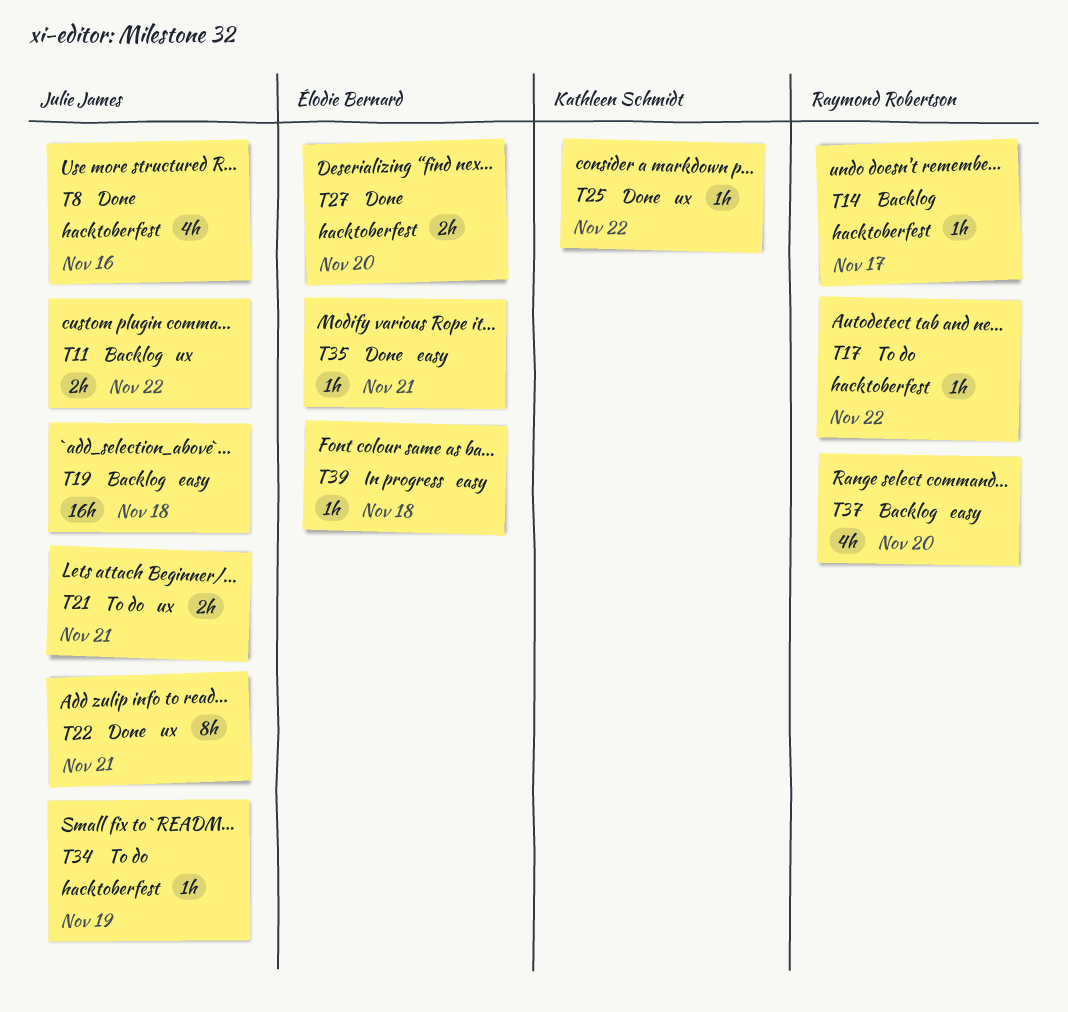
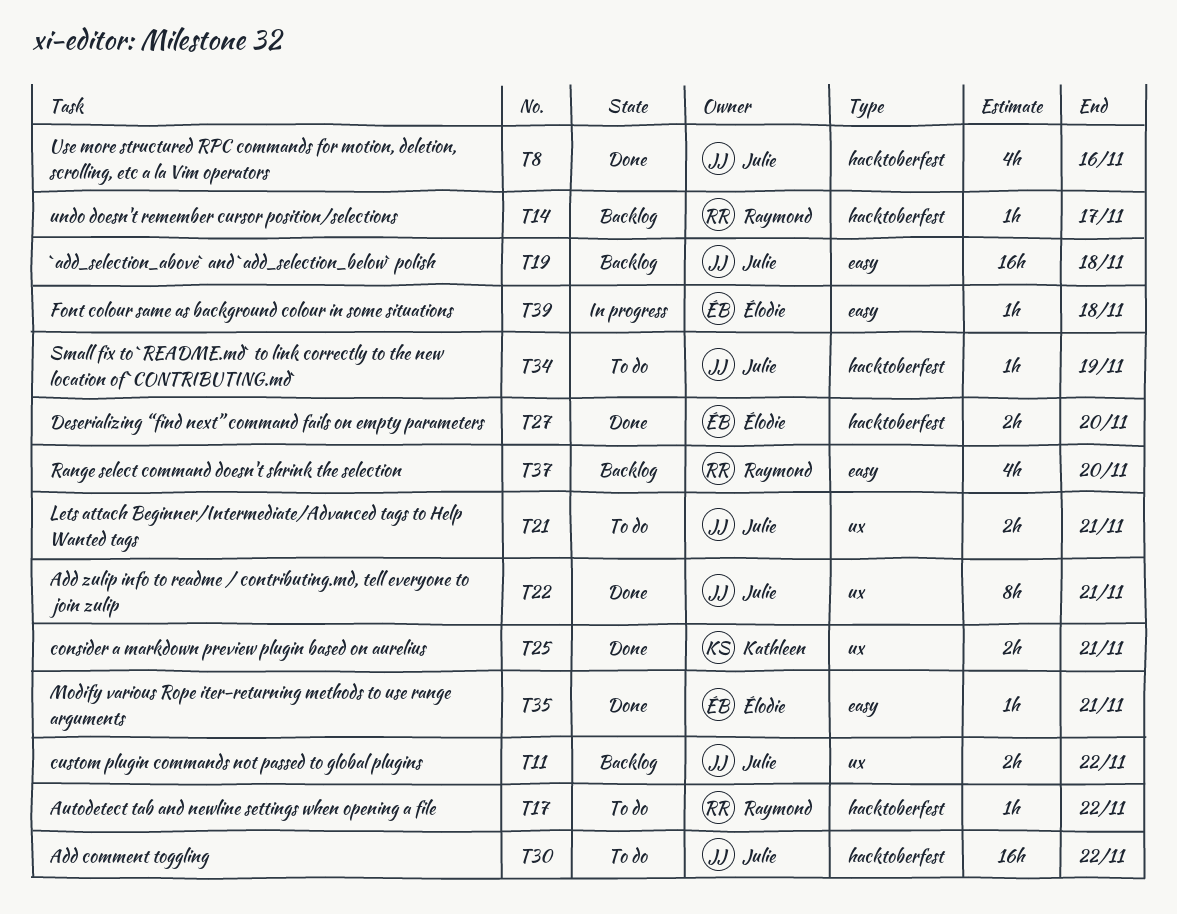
T25, estimate: 1h -> 2h
T25, due: Nov 22 -> Nov 21
T30: none -> present

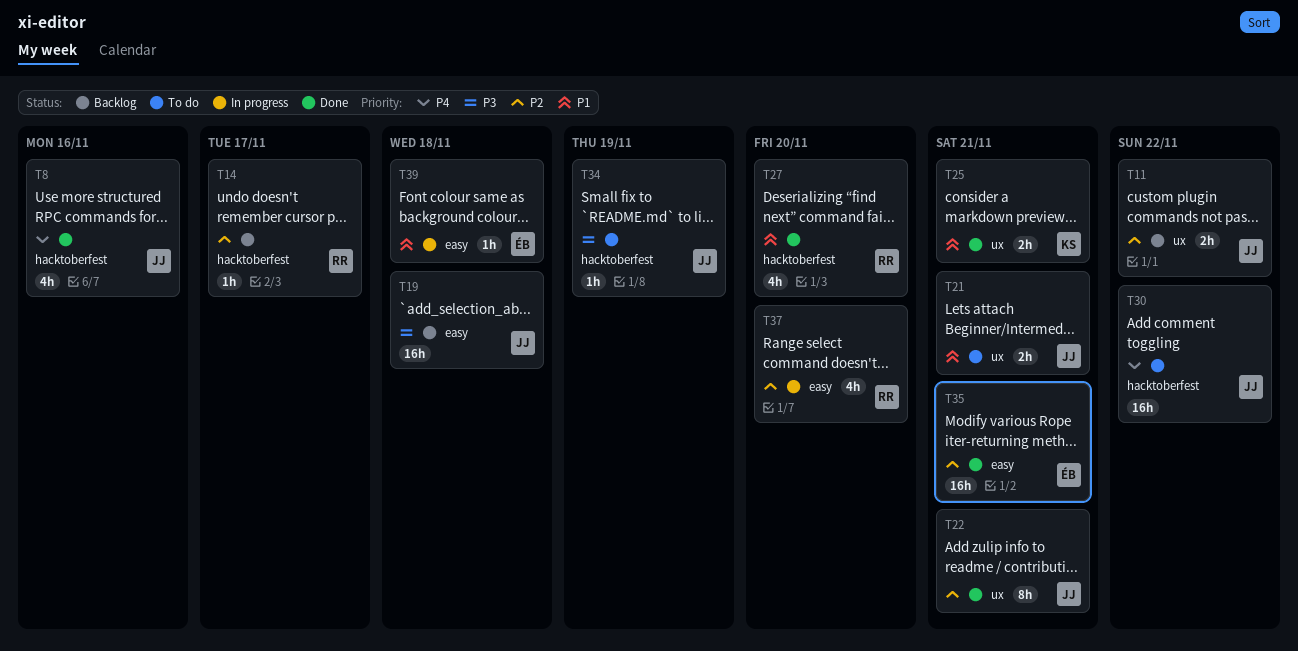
T17: present -> none
T27, owner: Élodie -> Raymond
T27, estimate: 2h -> 4h
T35, estimate: 1h -> 16h
T37, status: Backlog -> In progress

